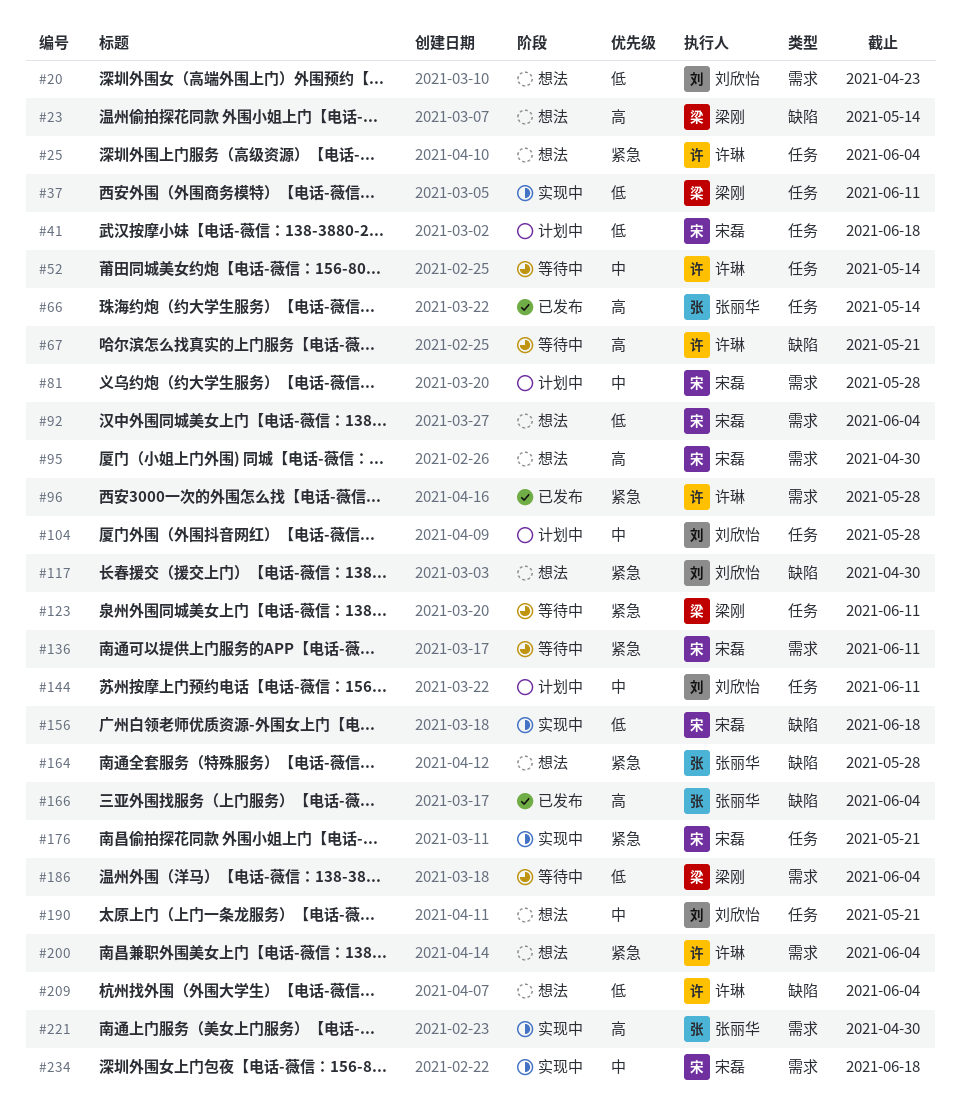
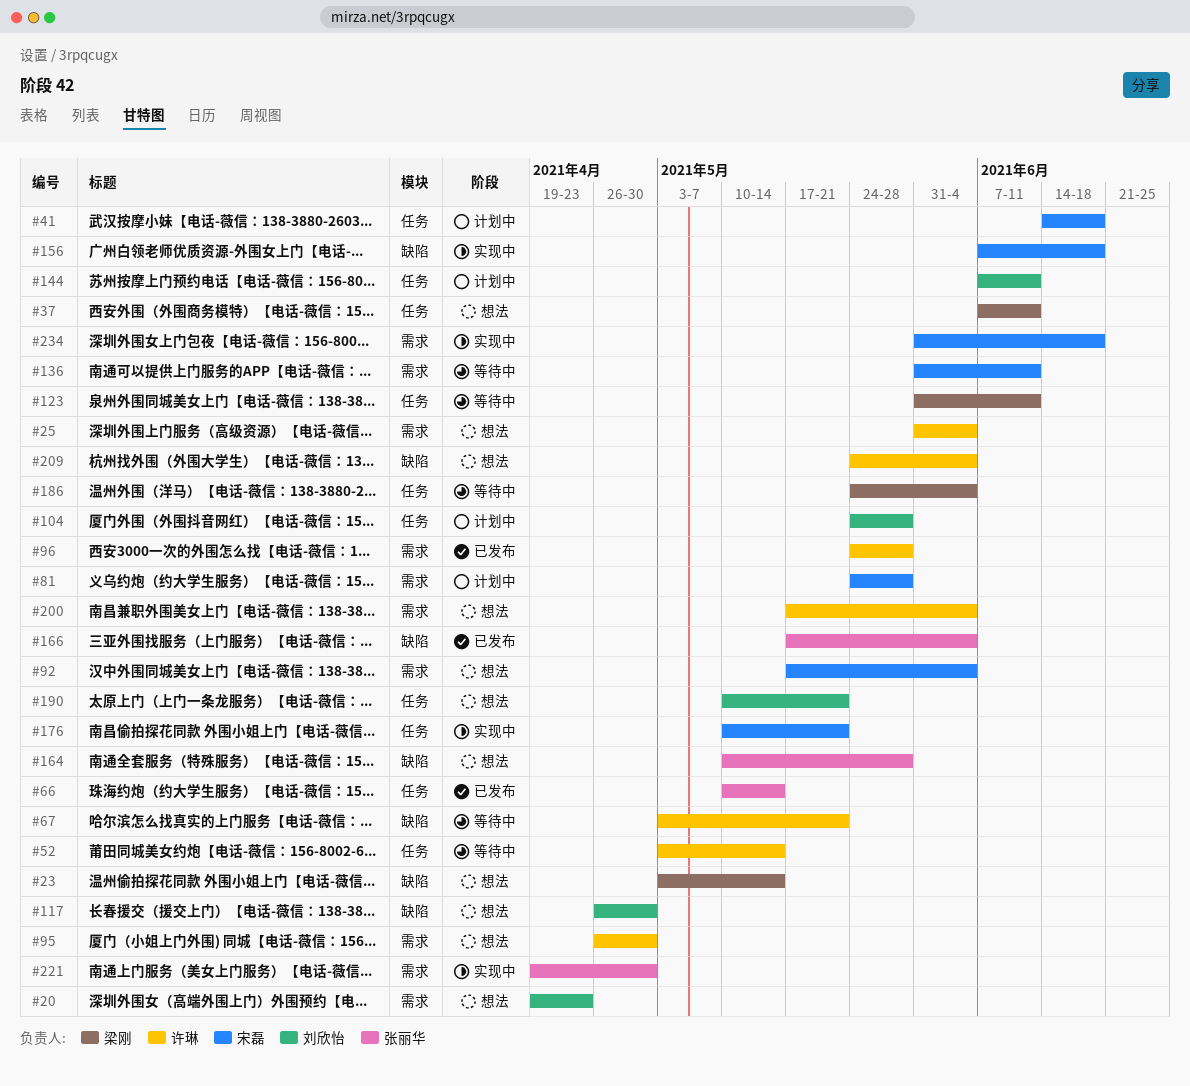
#25, label: 任务 -> 需求
#37, status: 实现中 -> 想法
#95, owner: 宋磊 -> 许琳
#186, label: 需求 -> 任务

